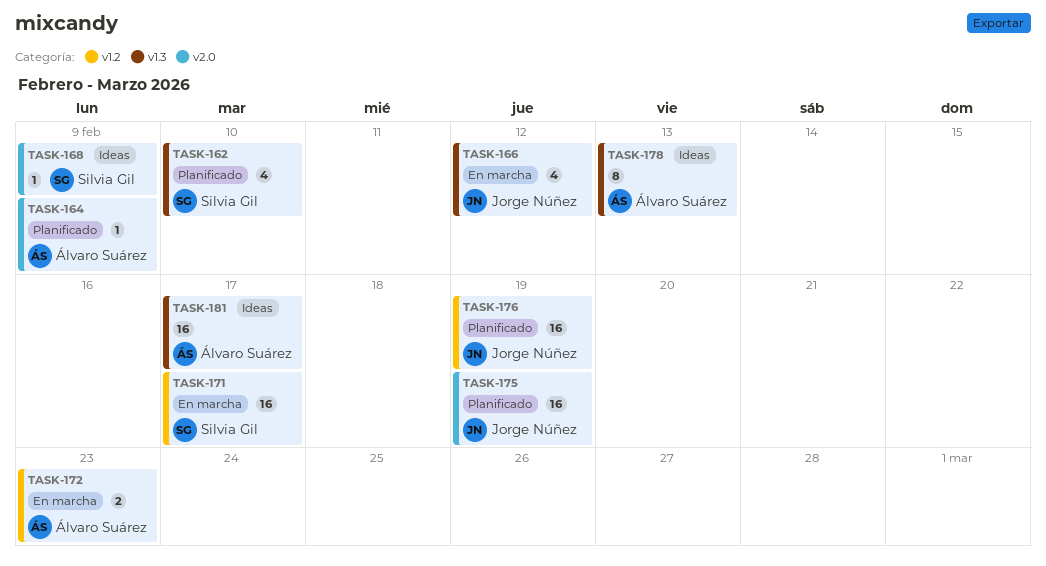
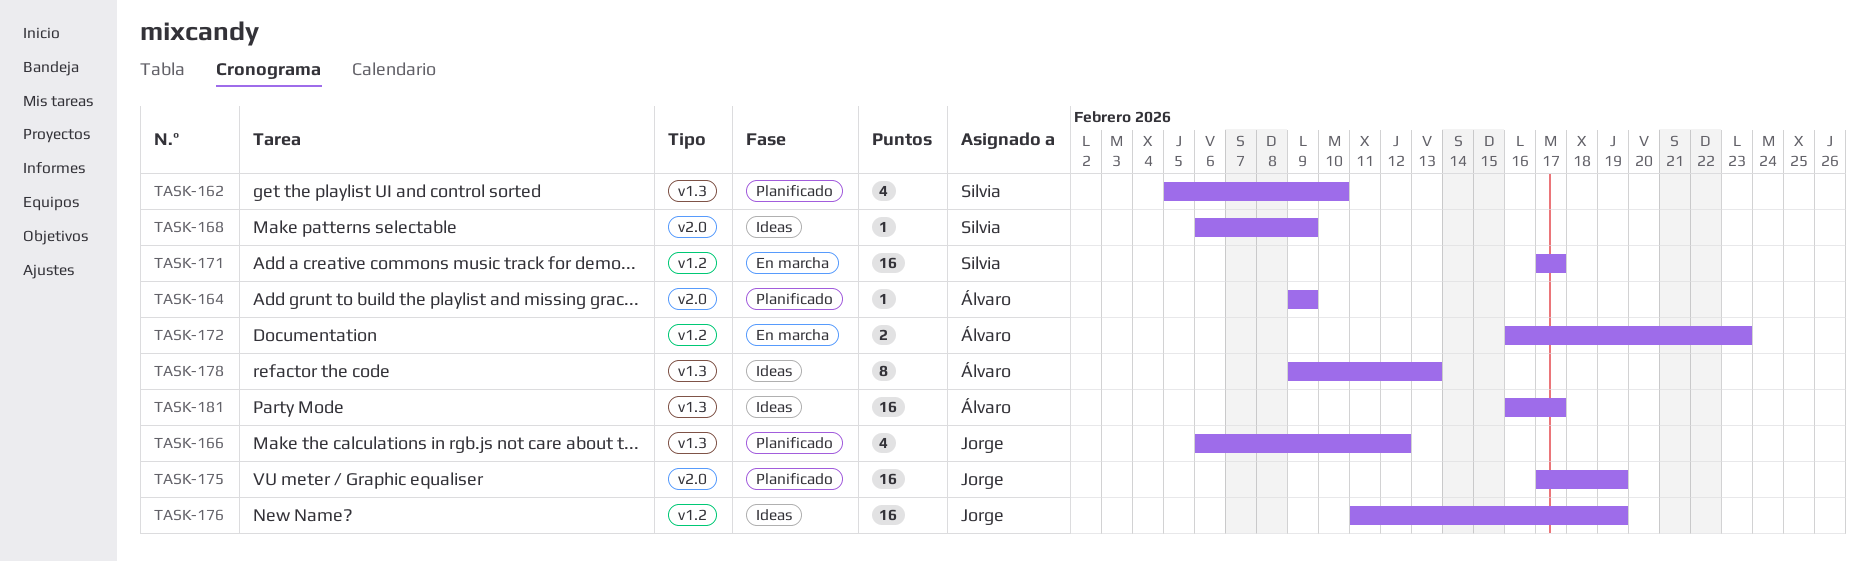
TASK-166, status: En marcha -> Planificado
TASK-176, status: Planificado -> Ideas

